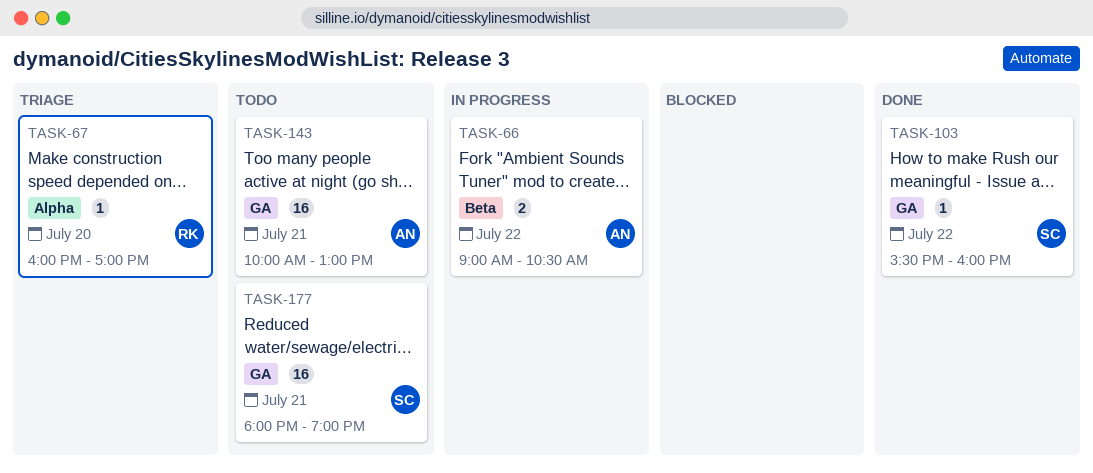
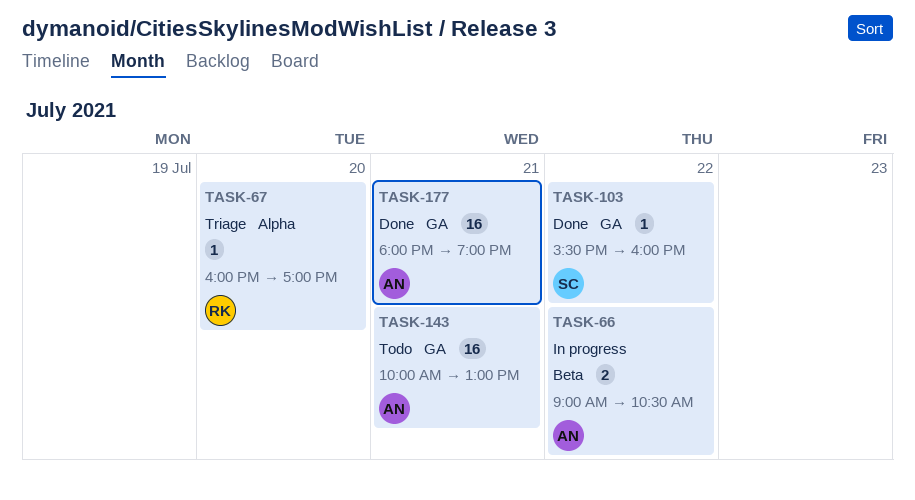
TASK-177, status: Todo -> Done
TASK-177, owner: SC -> AN

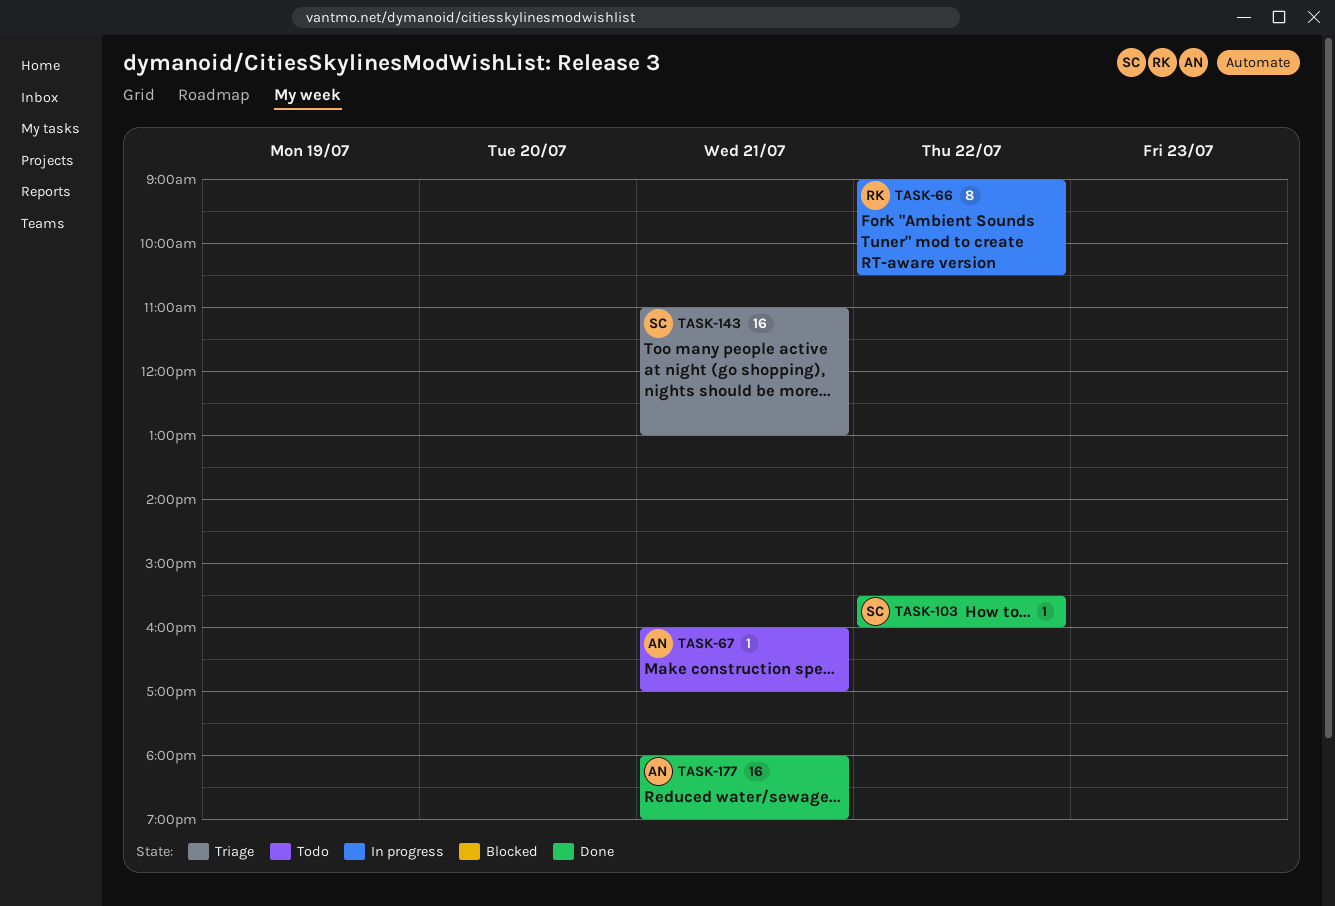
TASK-66, owner: AN -> RK
TASK-66, estimate: 2 -> 8
TASK-67, status: Triage -> Todo
TASK-67, owner: RK -> AN
TASK-67, day: Jul 20 -> Jul 21
TASK-143, status: Todo -> Triage
TASK-143, owner: AN -> SC
TASK-143, begins: 10:00 -> 11:00

